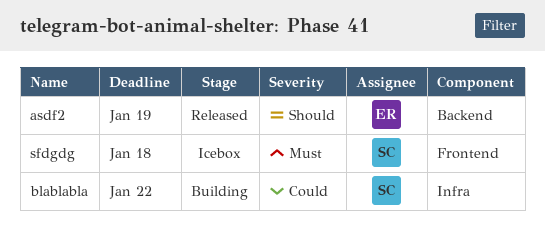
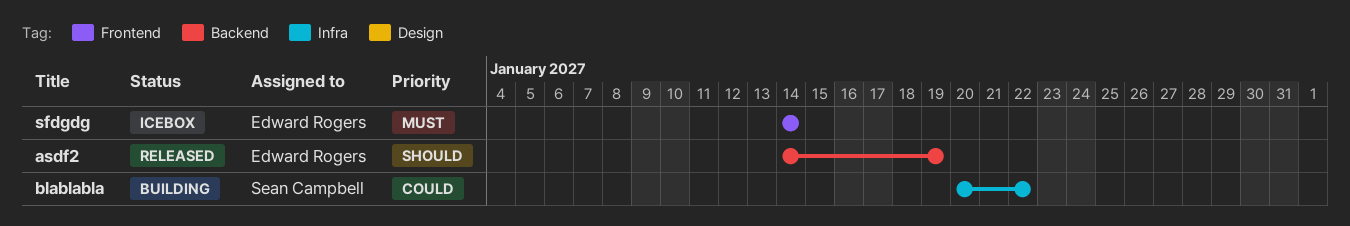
sfdgdg, owner: Sean Campbell -> Edward Rogers
sfdgdg, due: Jan 18 -> Jan 14

